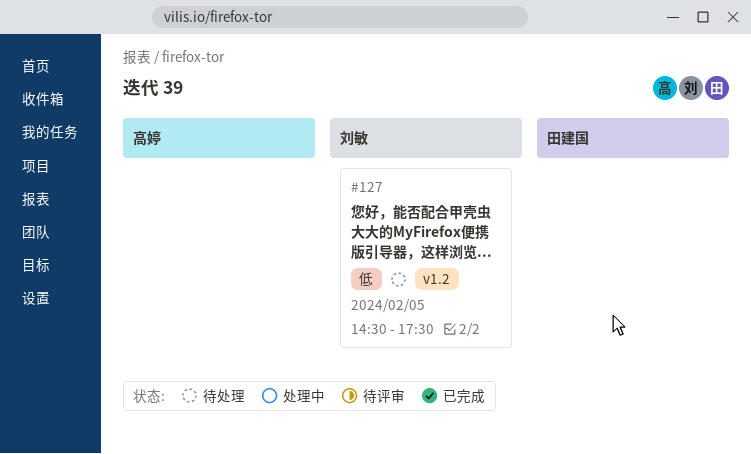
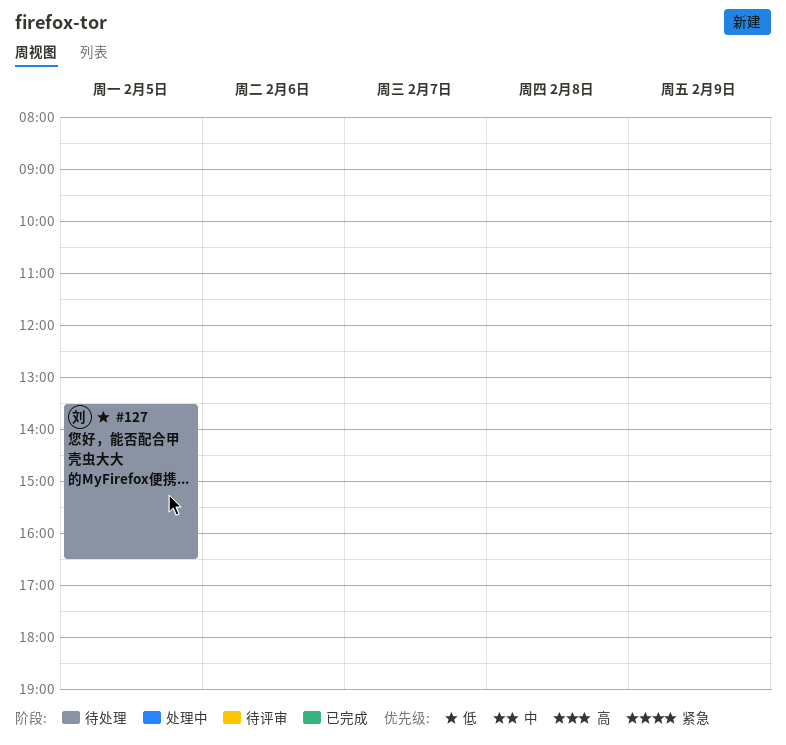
#127, begins: 14:30 -> 13:30
#127, ends: 17:30 -> 16:30

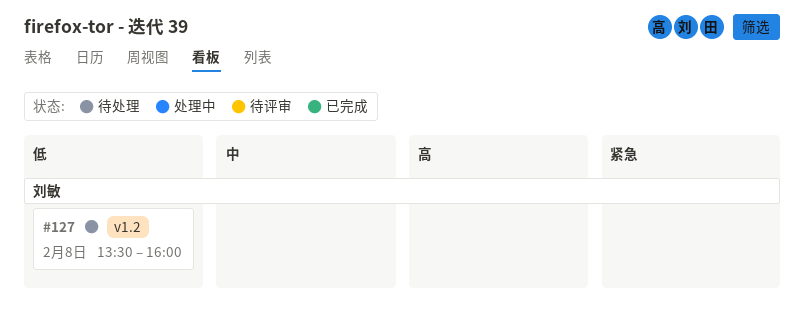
#127, day: Feb 5 -> Feb 8
#127, ends: 16:30 -> 16:00

